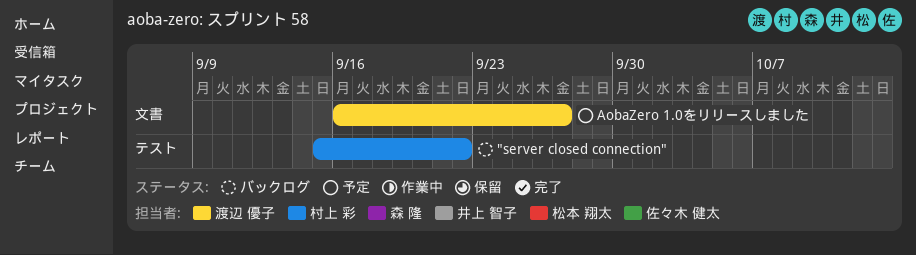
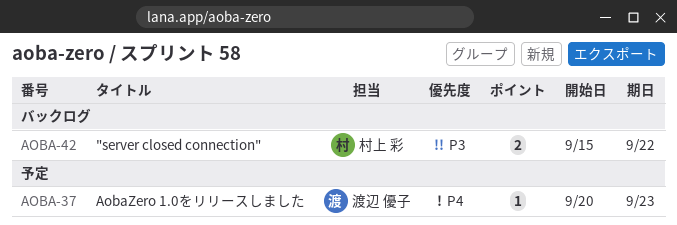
AobaZero 1.0をリリースしました, start: Sep 16 -> Sep 20
AobaZero 1.0をリリースしました, due: Sep 27 -> Sep 23

